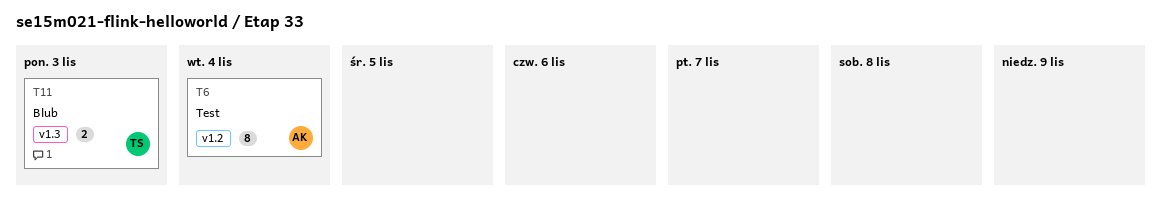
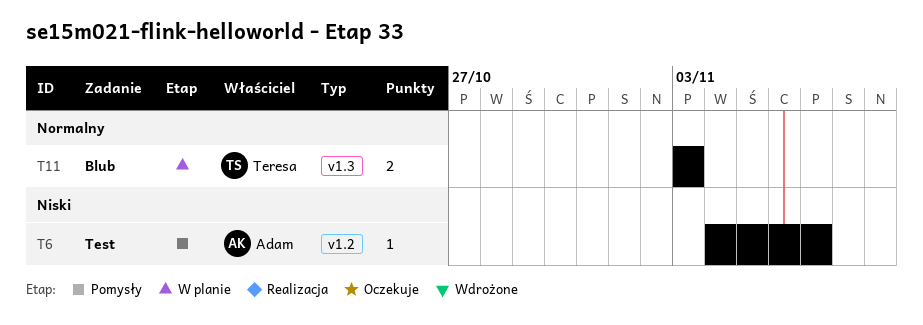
T6, estimate: 8 -> 1
T6, due: Nov 4 -> Nov 7

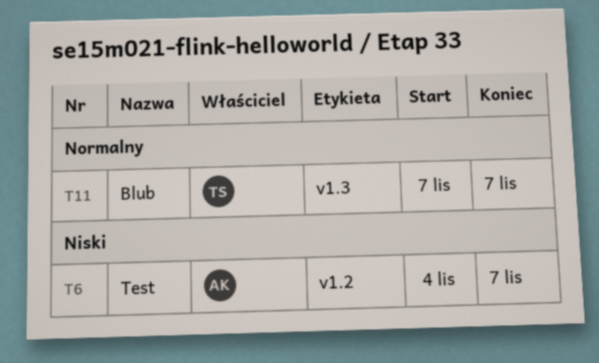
T11, start: Nov 3 -> Nov 7
T11, due: Nov 3 -> Nov 7

